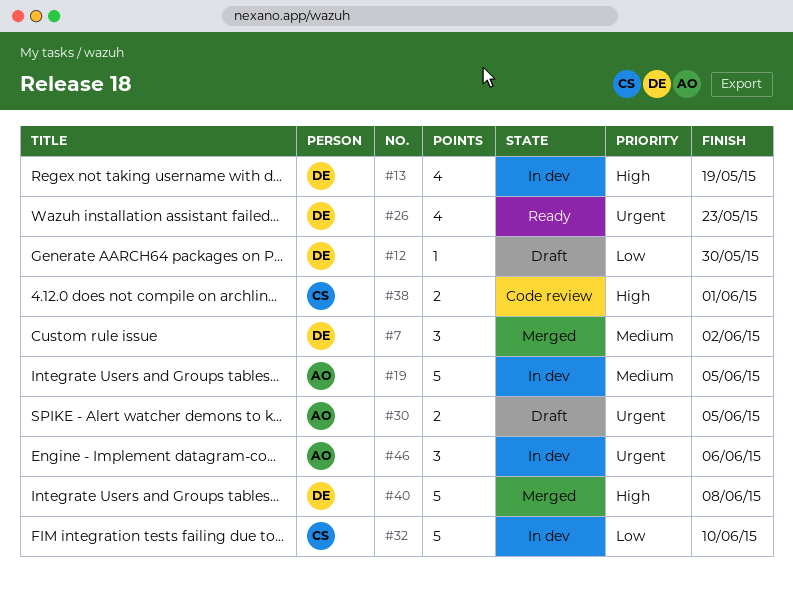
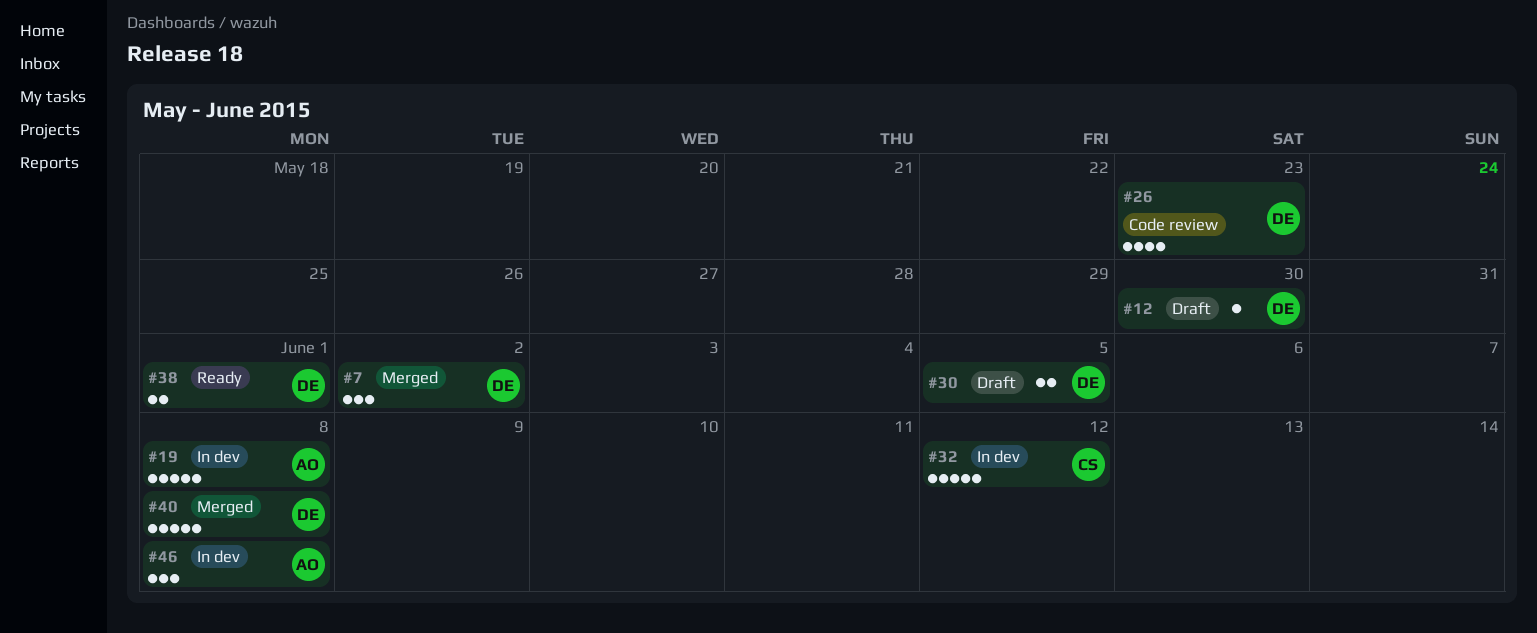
#13: present -> none
#19, due: Jun 5 -> Jun 8
#26, status: Ready -> Code review
#30, owner: AO -> DE
#32, due: Jun 10 -> Jun 12
#38, status: Code review -> Ready
#38, owner: CS -> DE
#46, due: Jun 6 -> Jun 8

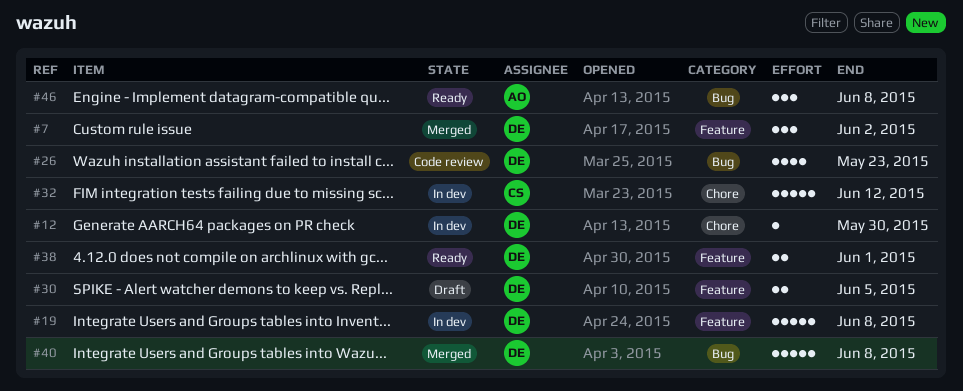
#12, status: Draft -> In dev
#19, owner: AO -> DE
#46, status: In dev -> Ready

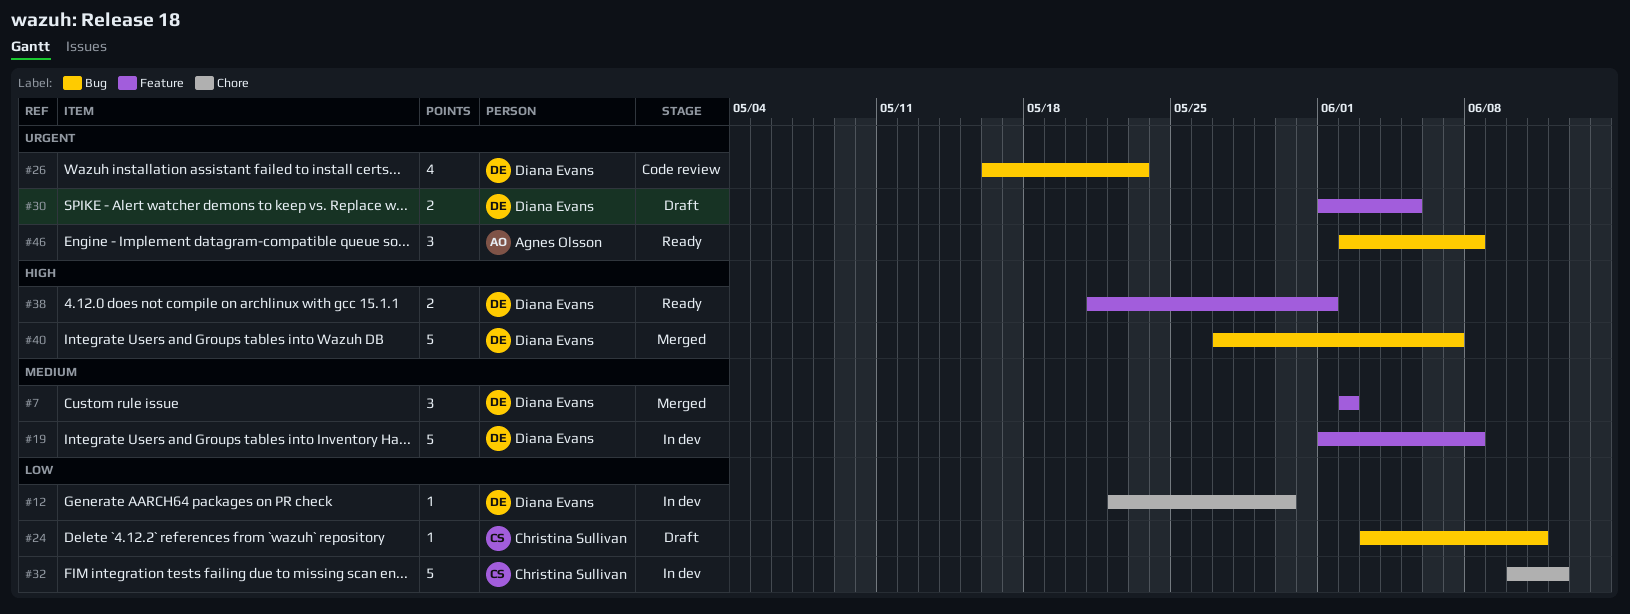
#24: none -> present
#40, due: Jun 8 -> Jun 7

